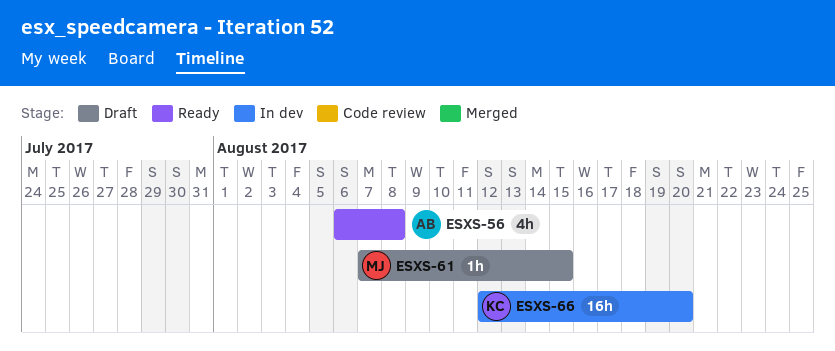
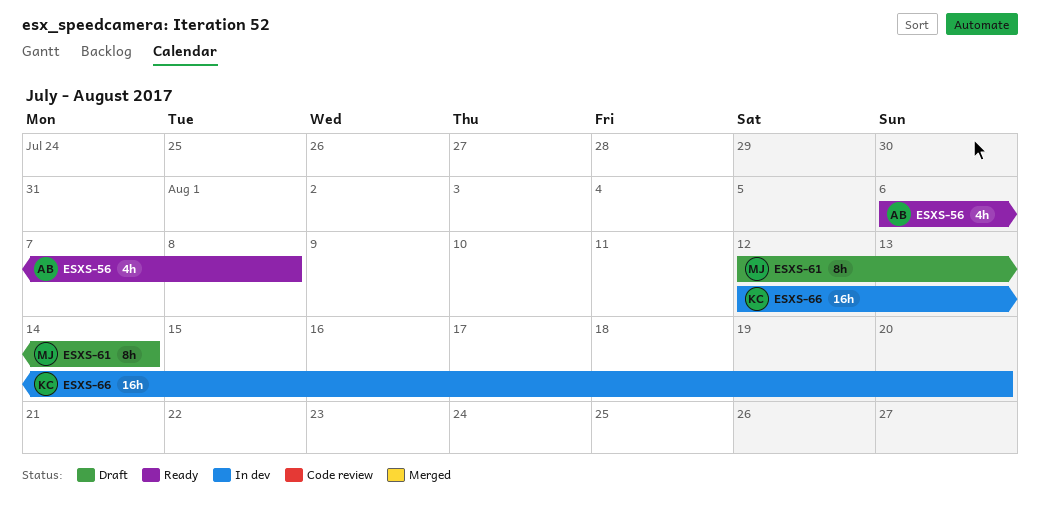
ESXS-61, estimate: 1h -> 8h
ESXS-61, start: Aug 7 -> Aug 12
ESXS-61, due: Aug 15 -> Aug 14

